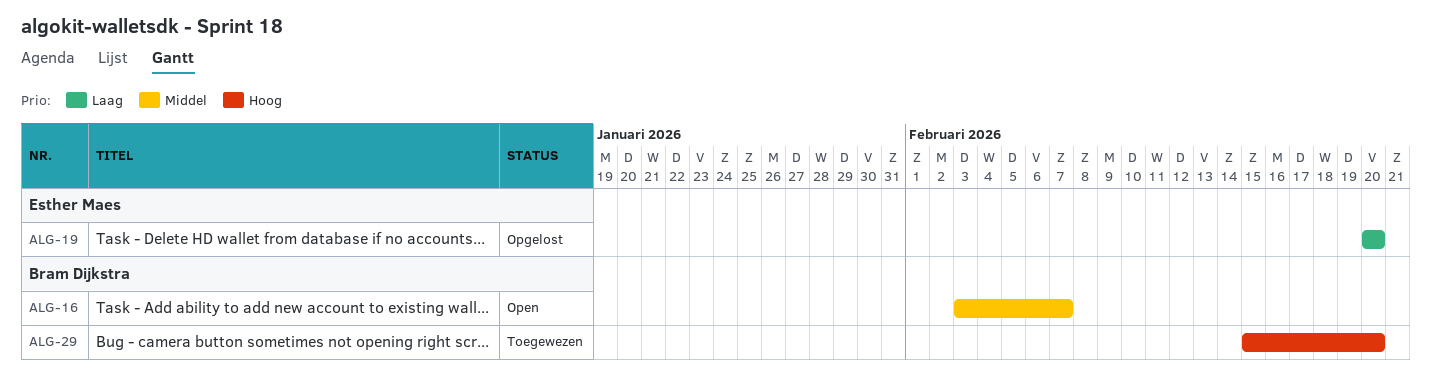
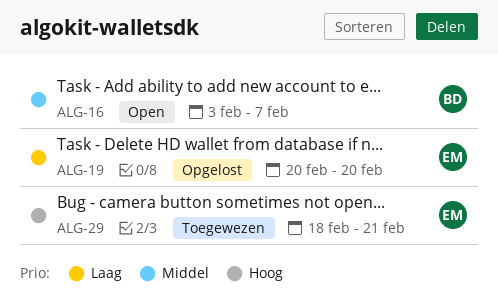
ALG-29, owner: Bram Dijkstra -> Esther Maes
ALG-29, start: Feb 15 -> Feb 18
ALG-29, due: Feb 20 -> Feb 21

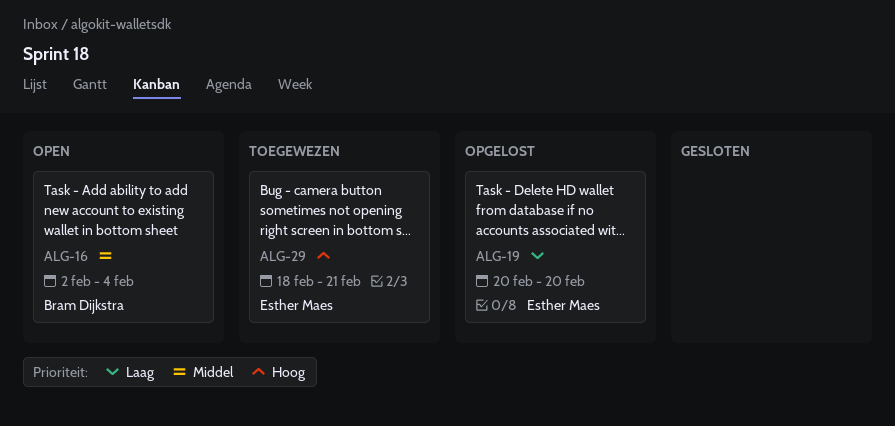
ALG-16, start: Feb 3 -> Feb 2
ALG-16, due: Feb 7 -> Feb 4

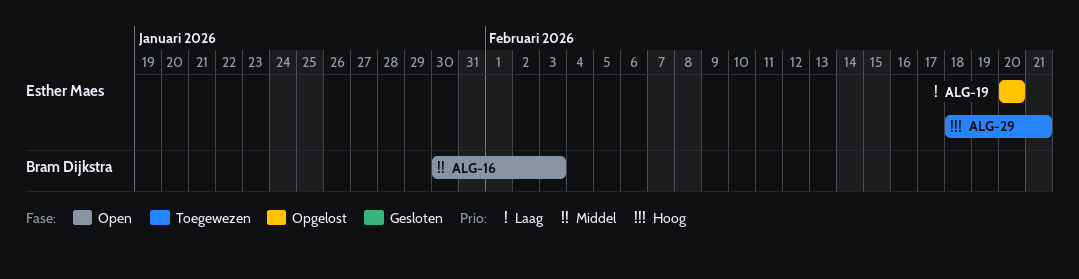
ALG-16, start: Feb 2 -> Jan 30
ALG-16, due: Feb 4 -> Feb 3

